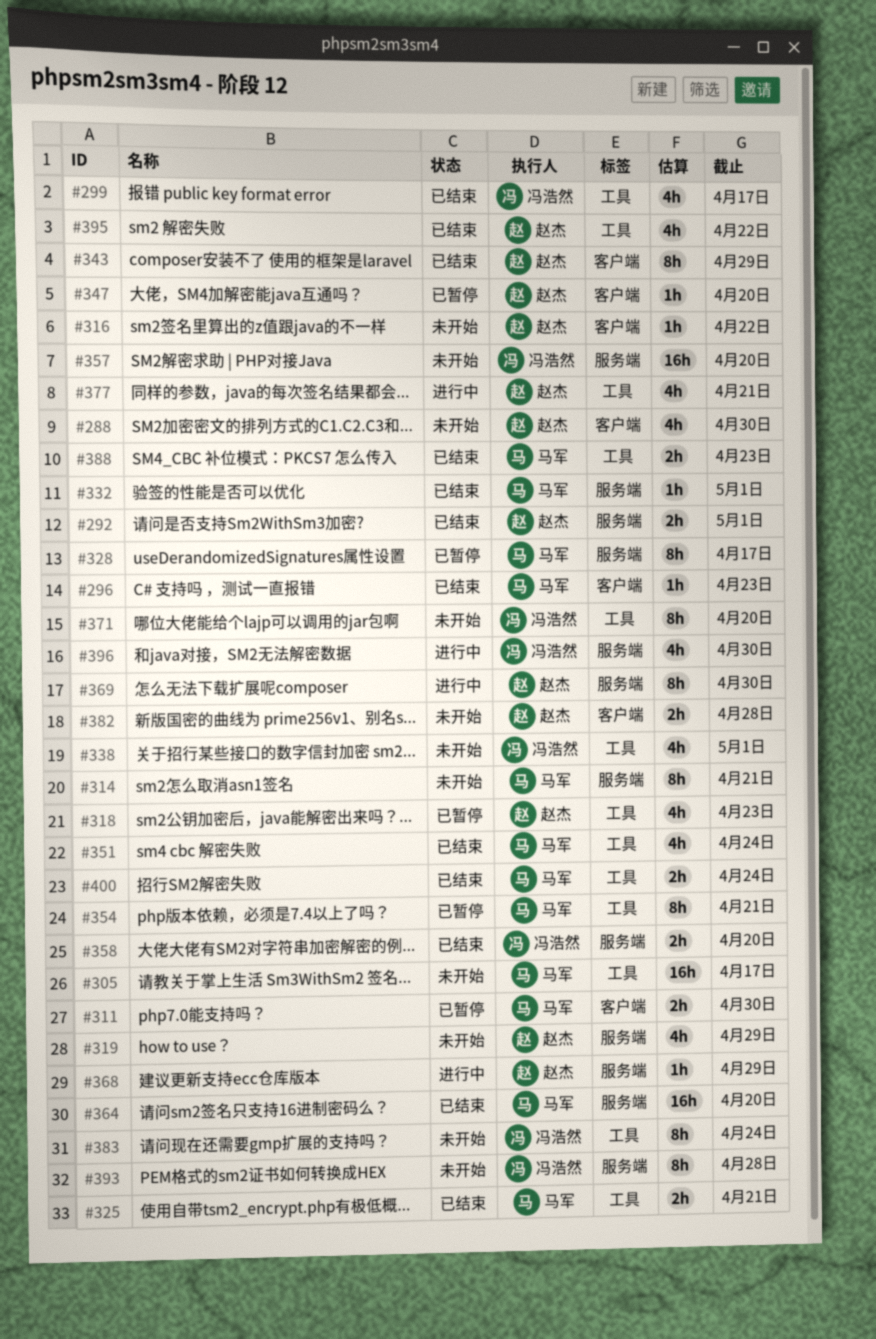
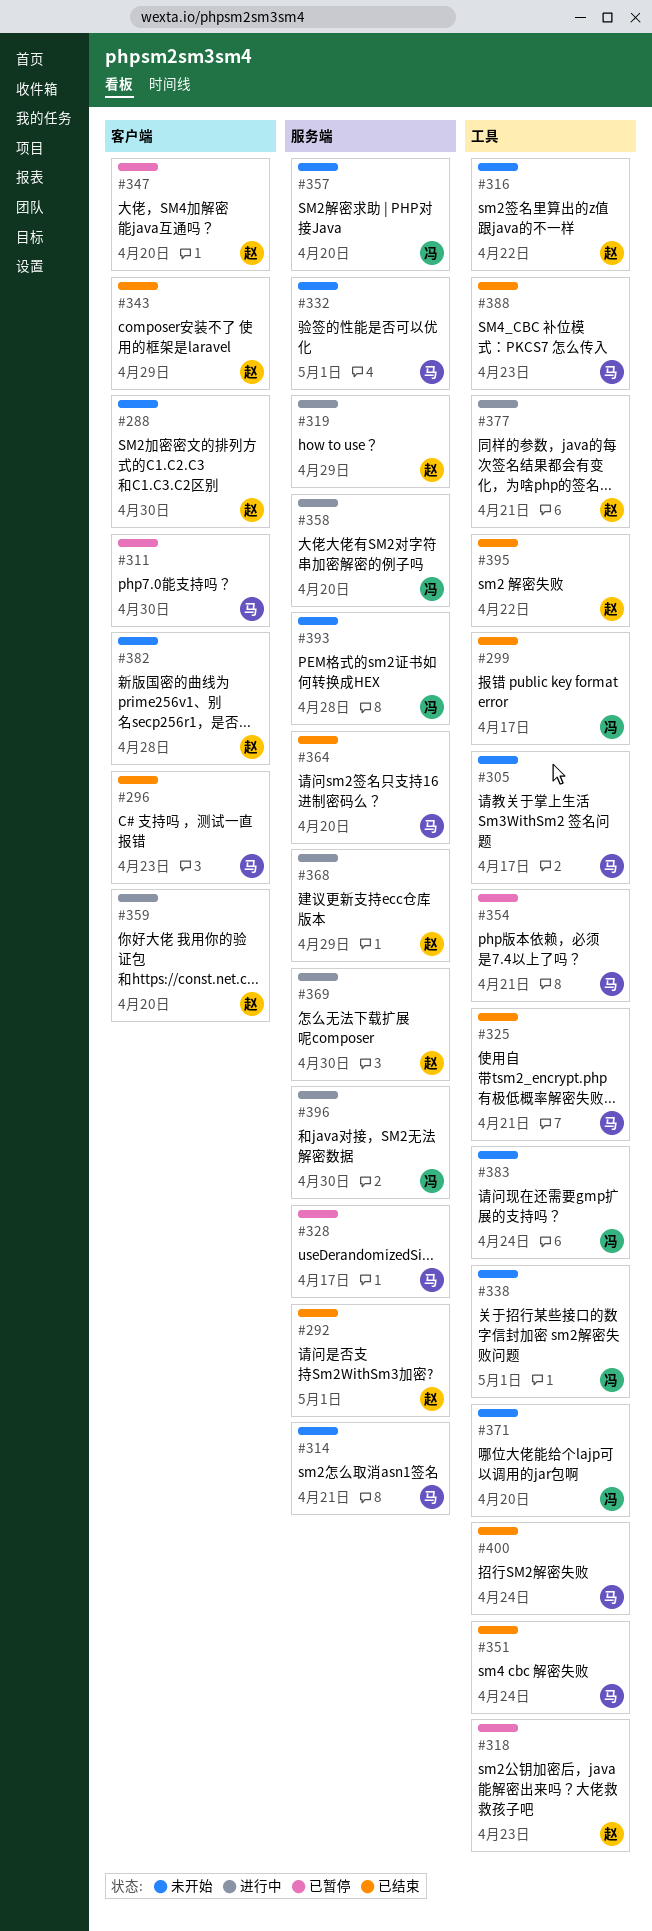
#316, label: 客户端 -> 工具
#319, status: 未开始 -> 进行中
#332, status: 已结束 -> 未开始
#358, status: 已结束 -> 进行中
#359: none -> present

